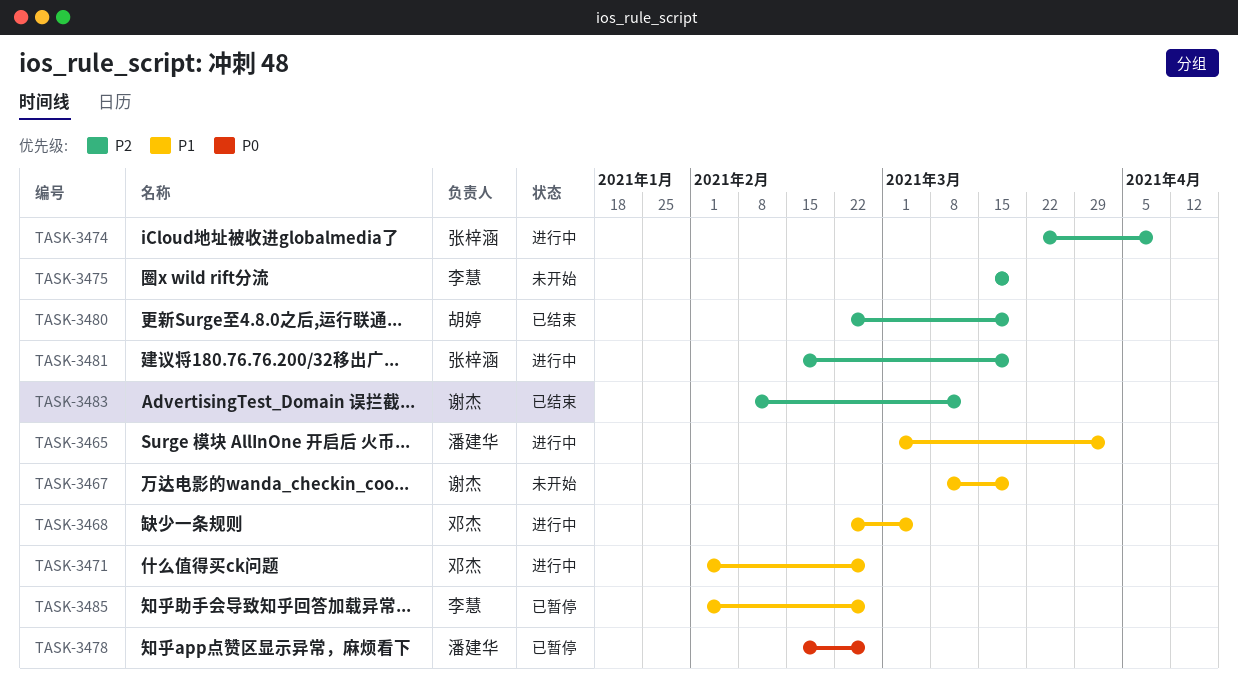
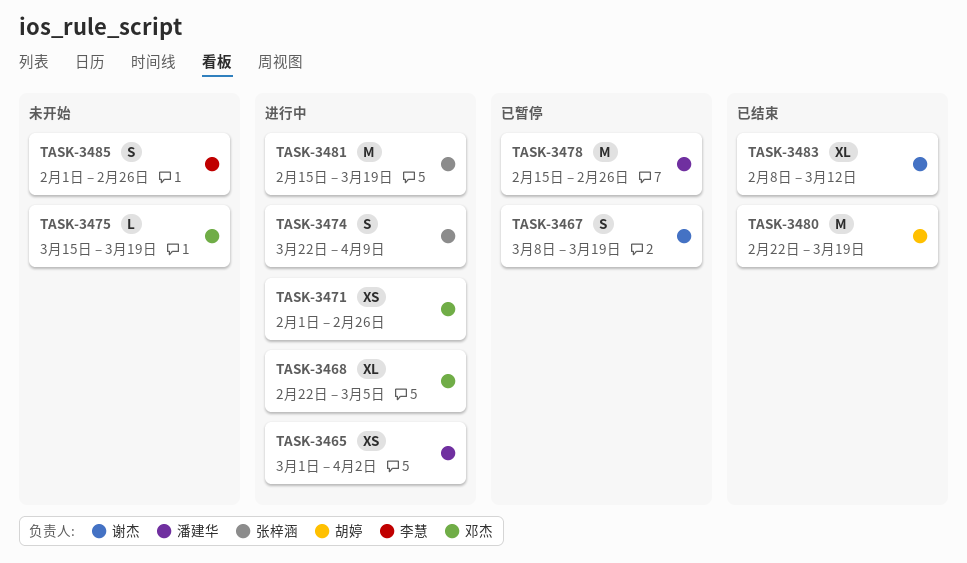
TASK-3467, status: 未开始 -> 已暂停
TASK-3475, owner: 李慧 -> 邓杰
TASK-3485, status: 已暂停 -> 未开始

